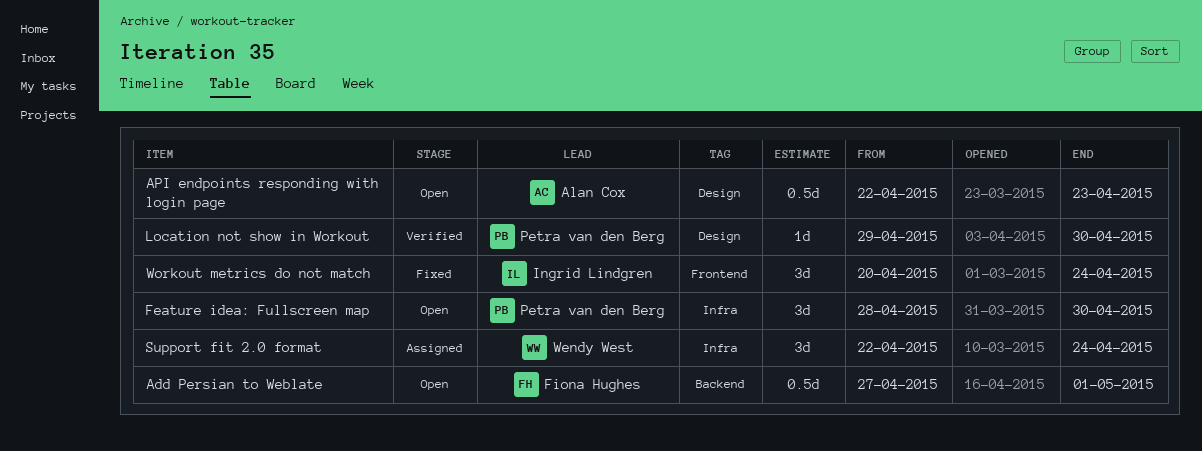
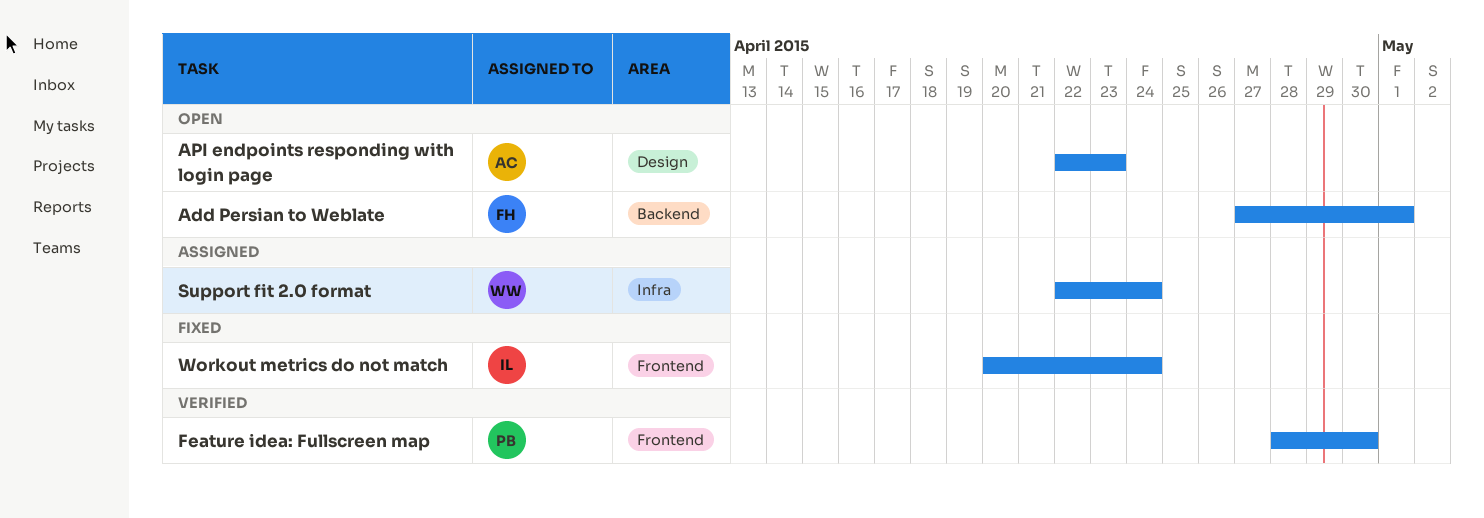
Feature idea: Fullscreen map, status: Open -> Verified
Feature idea: Fullscreen map, label: Infra -> Frontend
Location not show in Workout: present -> none

